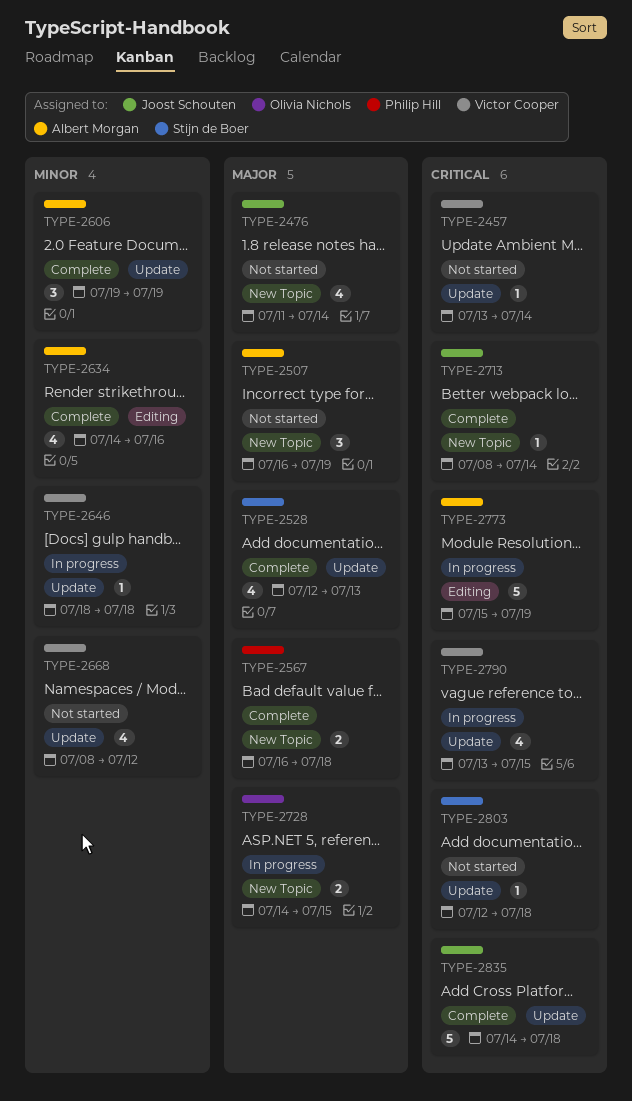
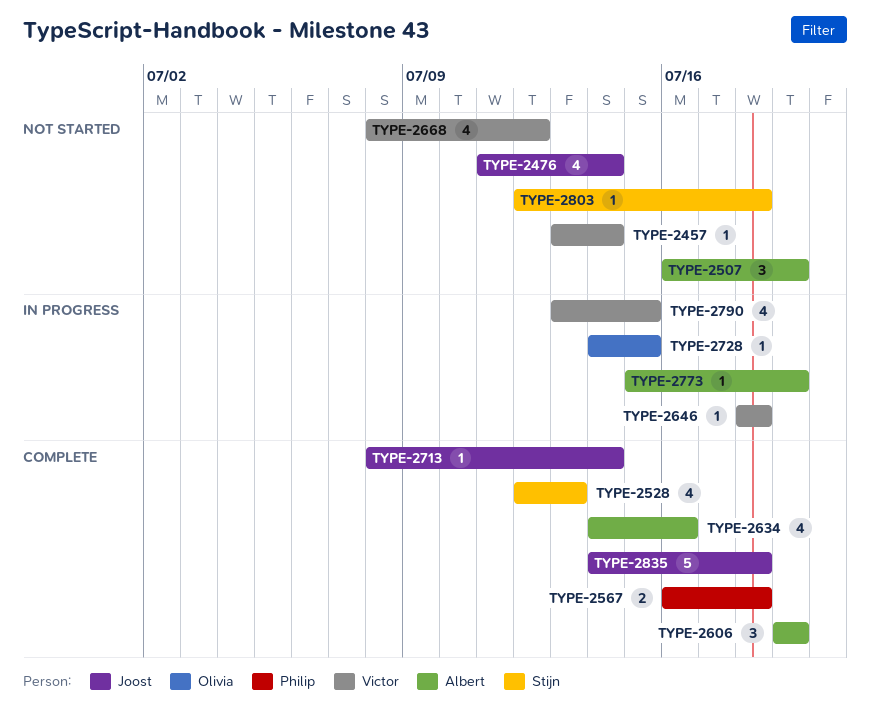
TYPE-2728, estimate: 2 -> 1
TYPE-2773, estimate: 5 -> 1

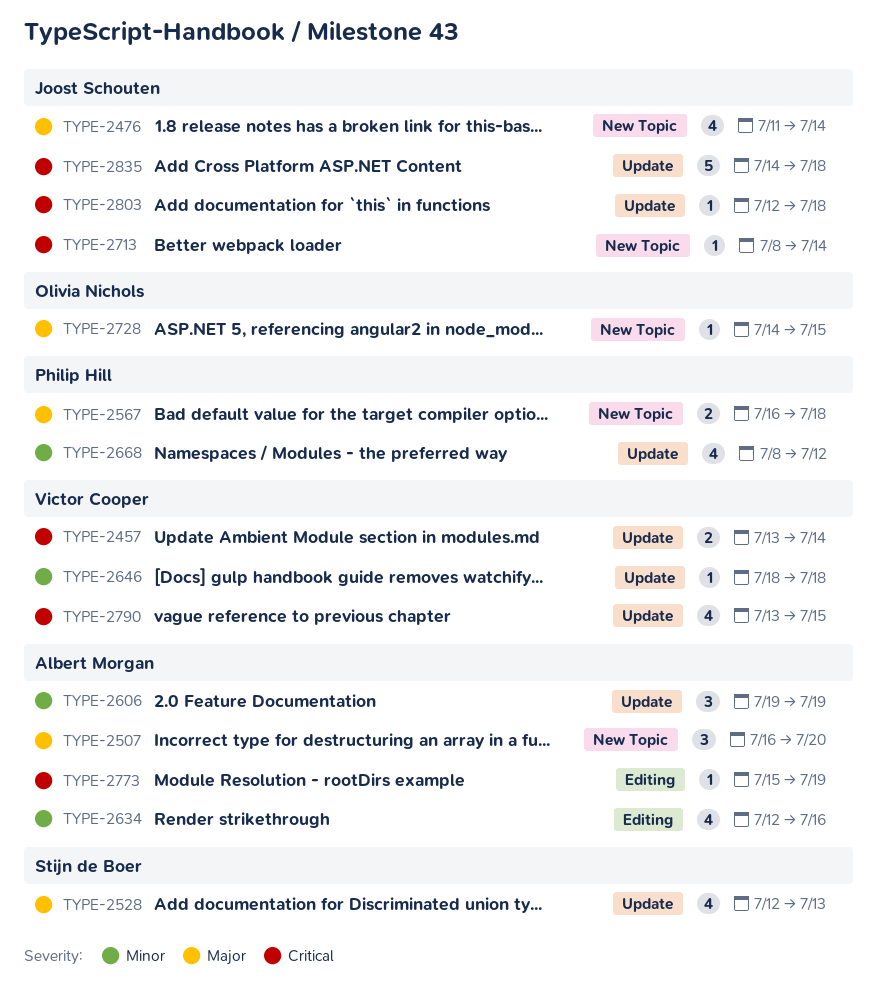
TYPE-2457, estimate: 1 -> 2
TYPE-2507, due: Jul 19 -> Jul 20
TYPE-2634, start: Jul 14 -> Jul 12
TYPE-2668, owner: Victor Cooper -> Philip Hill
TYPE-2803, owner: Stijn de Boer -> Joost Schouten

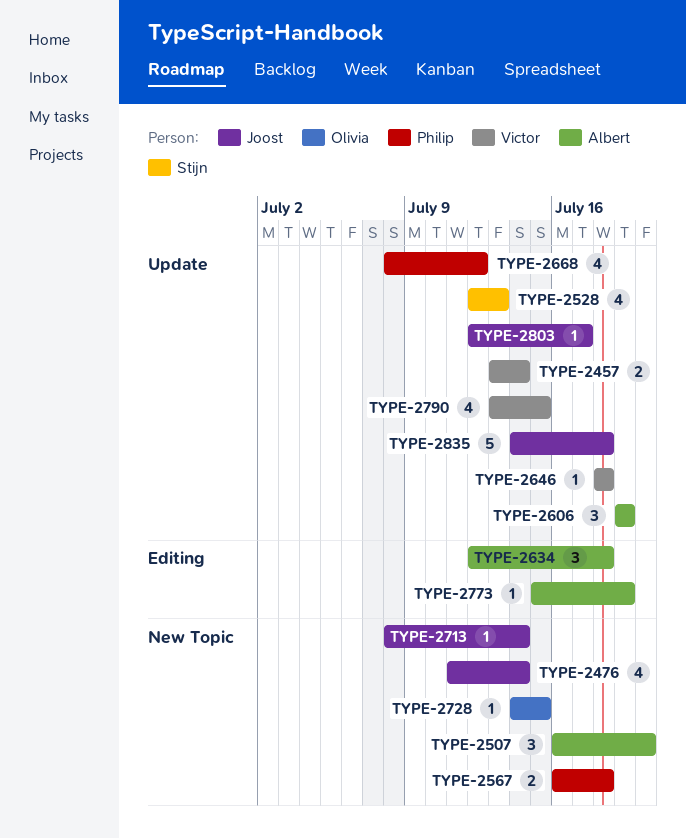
TYPE-2634, estimate: 4 -> 3
TYPE-2634, due: Jul 16 -> Jul 18
TYPE-2803, due: Jul 18 -> Jul 17

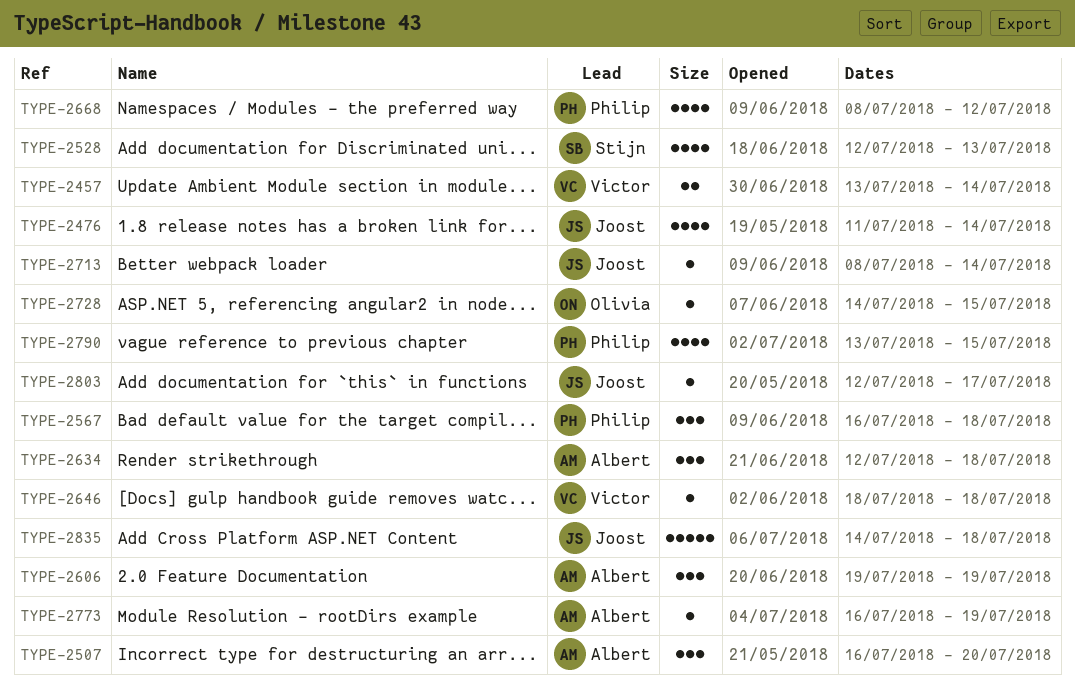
TYPE-2567, estimate: 2 -> 3
TYPE-2773, start: Jul 15 -> Jul 16
TYPE-2790, owner: Victor -> Philip

